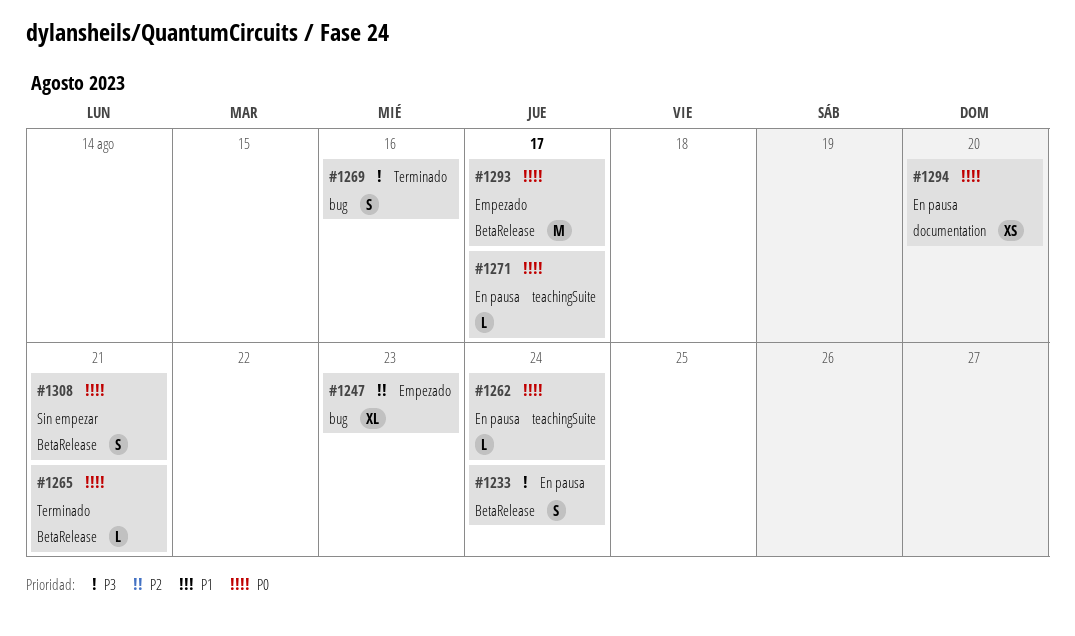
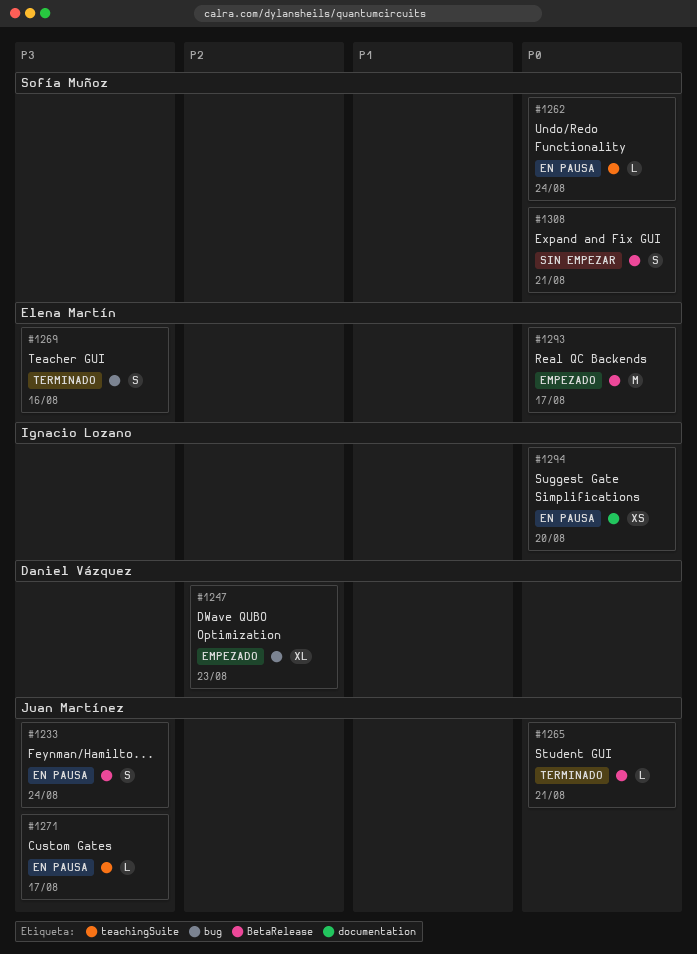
#1271, priority: P0 -> P3

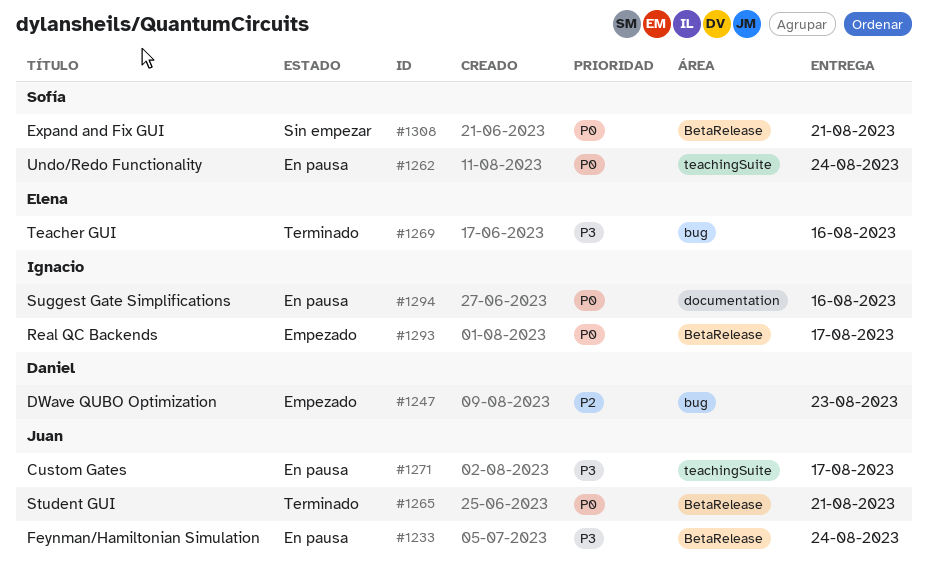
#1293, owner: Elena Martín -> Ignacio Lozano
#1294, due: Aug 20 -> Aug 16

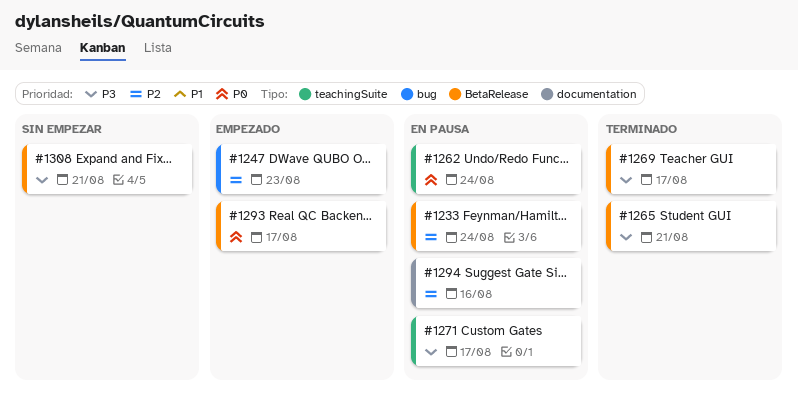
#1233, priority: P3 -> P2
#1265, priority: P0 -> P3
#1269, label: bug -> BetaRelease
#1269, due: Aug 16 -> Aug 17
#1294, priority: P0 -> P2
#1308, priority: P0 -> P3

